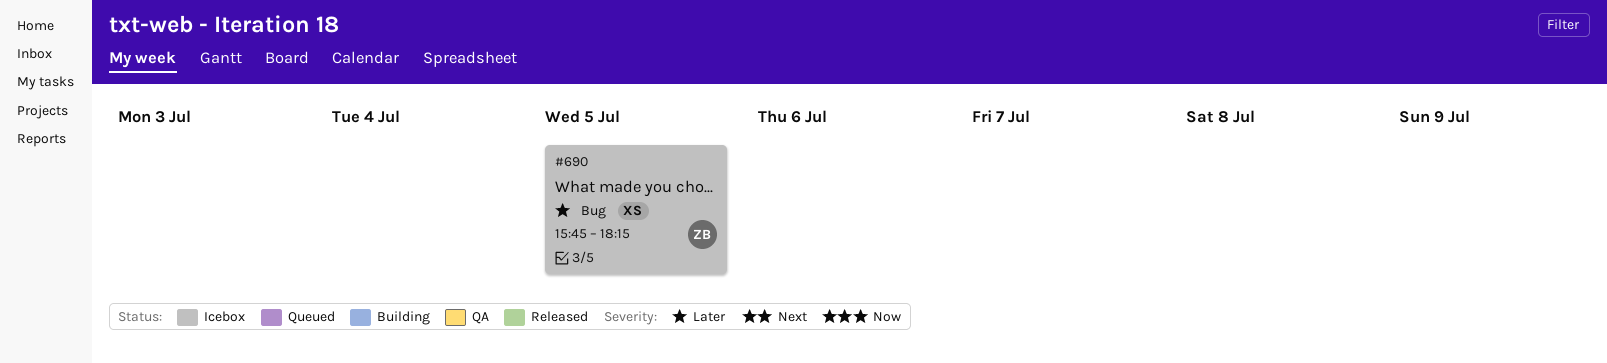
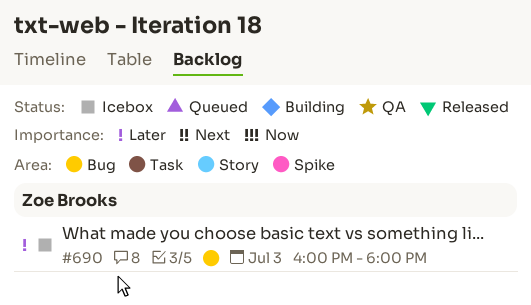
#690, day: Jul 5 -> Jul 3
#690, begins: 15:45 -> 16:00
#690, ends: 18:15 -> 18:00

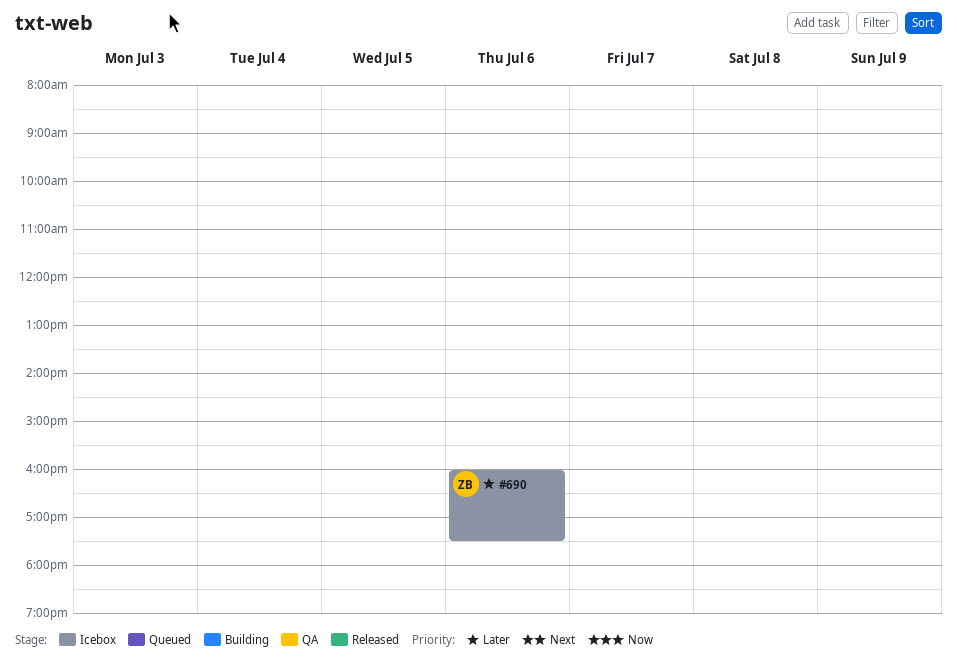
#690, day: Jul 3 -> Jul 6
#690, ends: 18:00 -> 17:30

